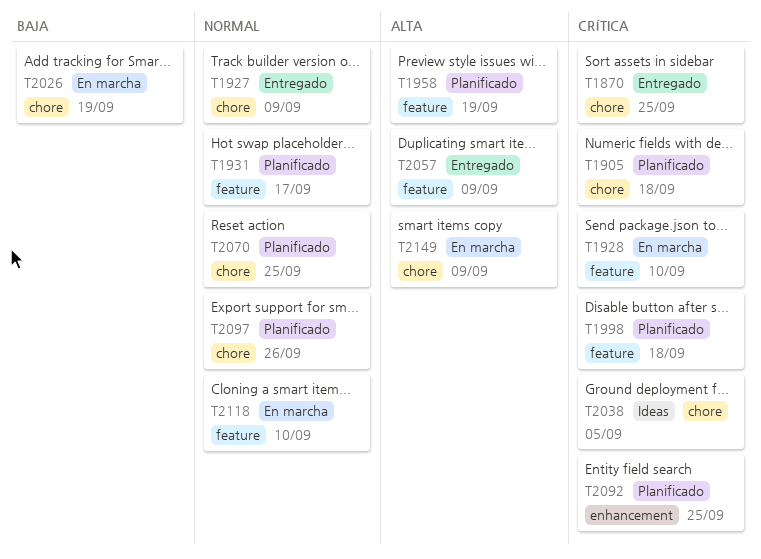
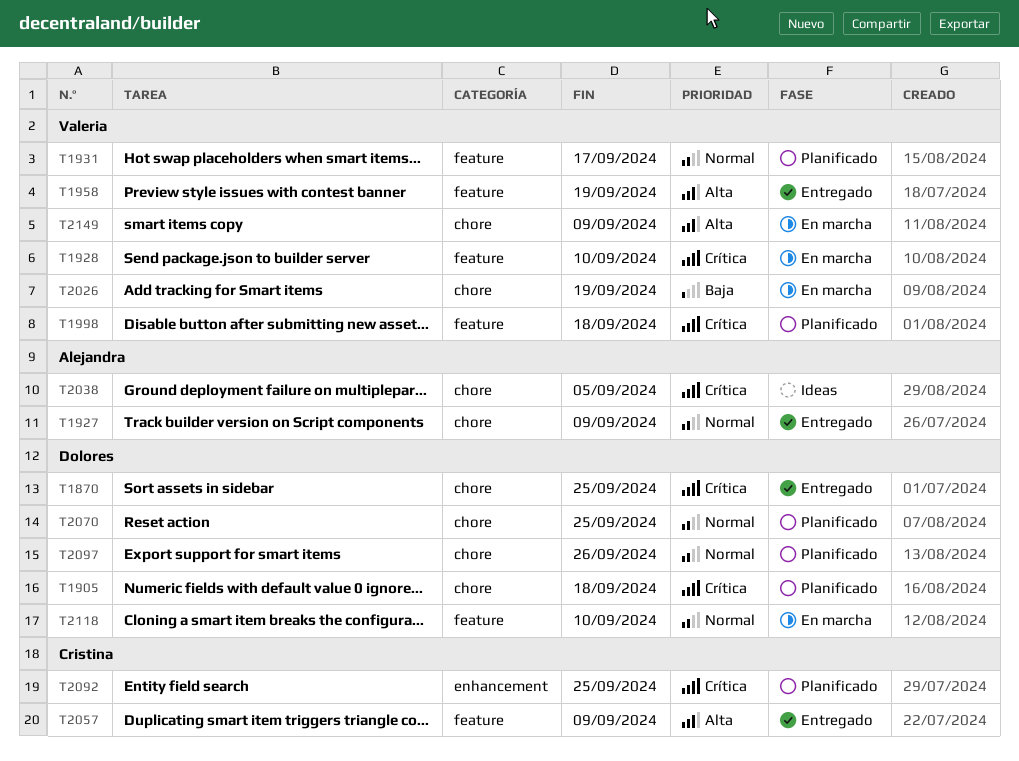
T1958, status: Planificado -> Entregado

